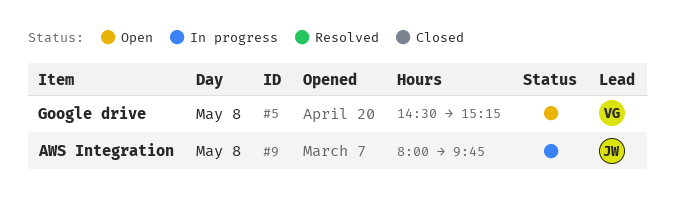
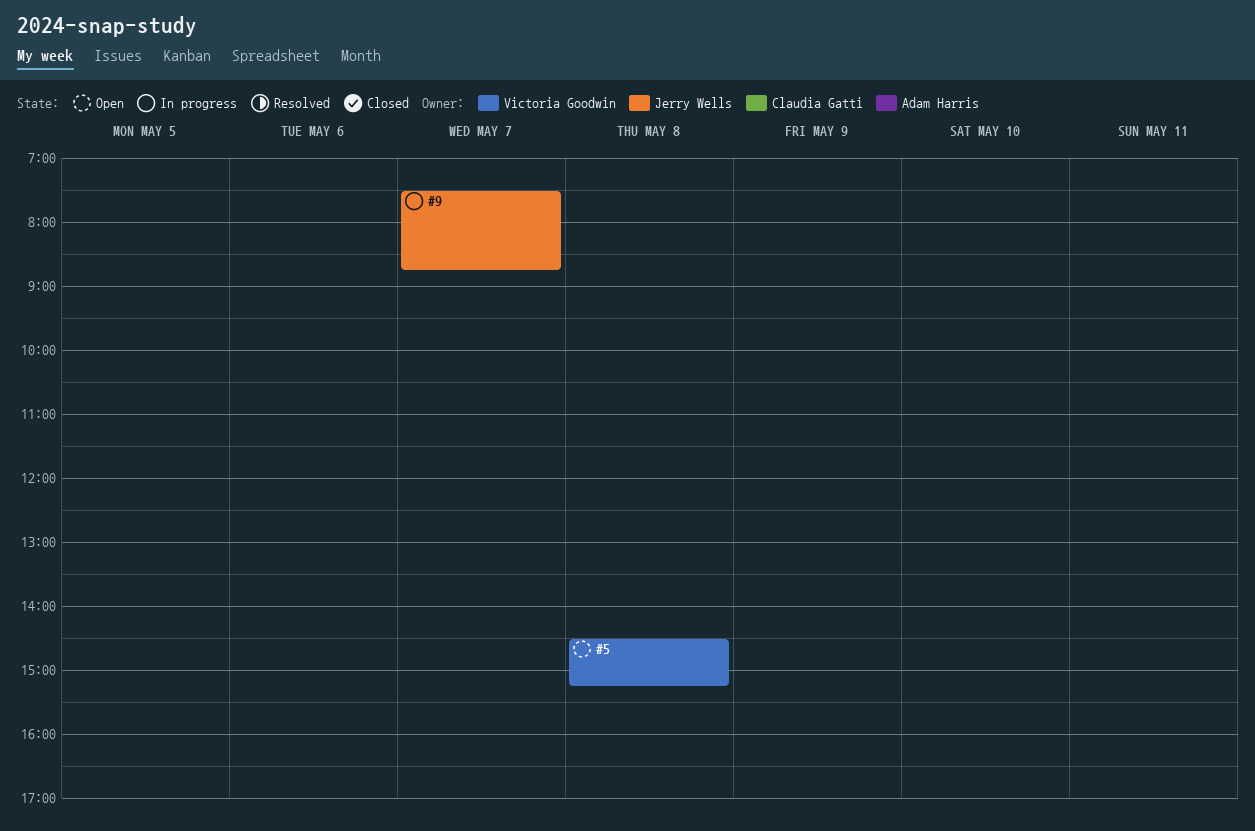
#9, day: May 8 -> May 7
#9, begins: 08:00 -> 07:30
#9, ends: 09:45 -> 08:45

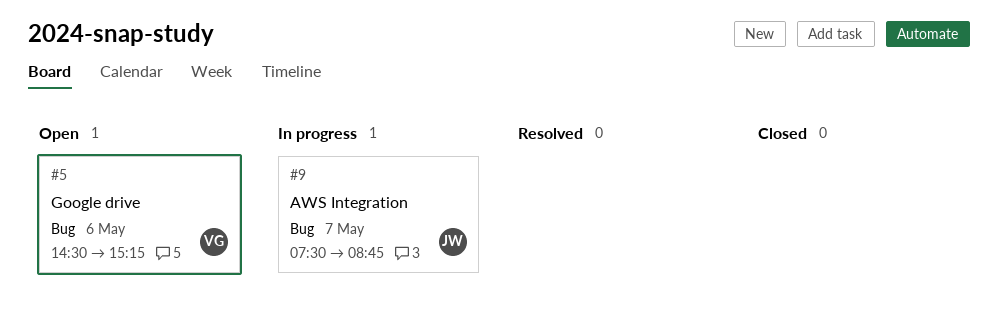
#5, day: May 8 -> May 6

